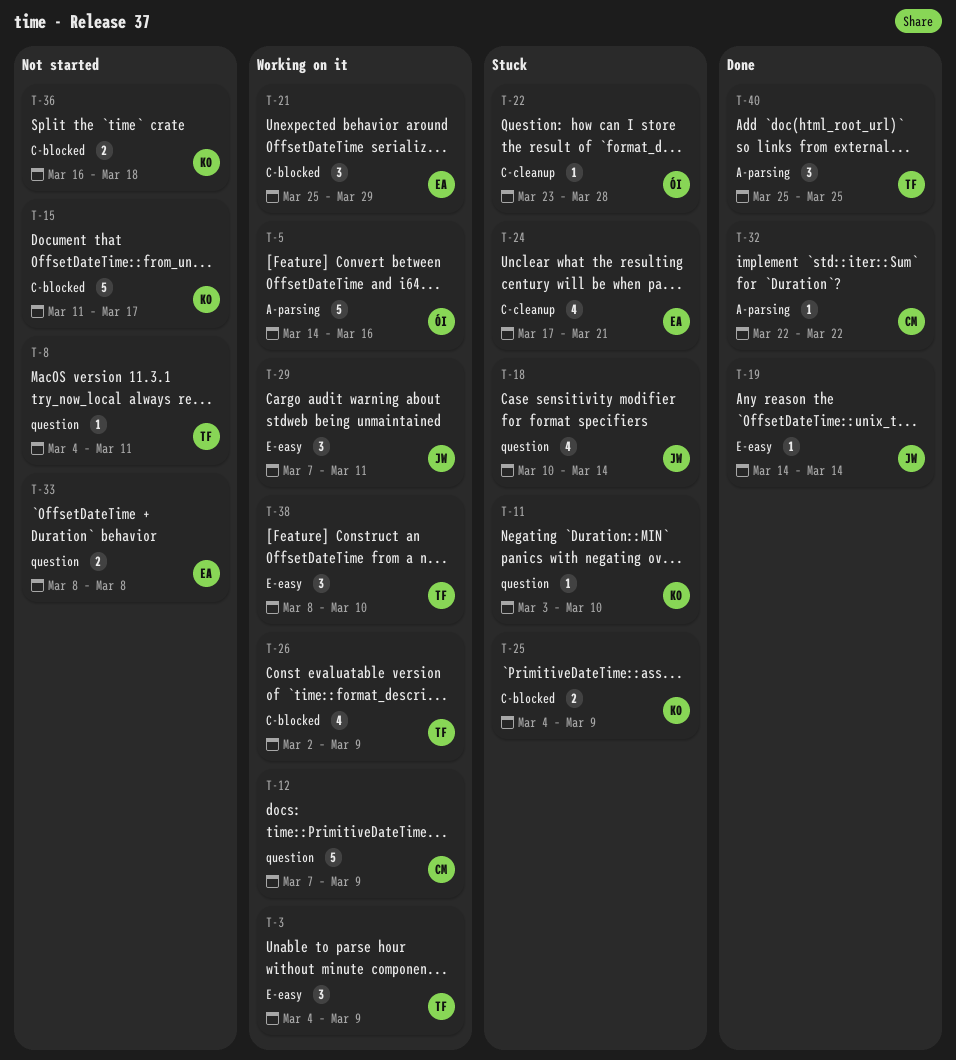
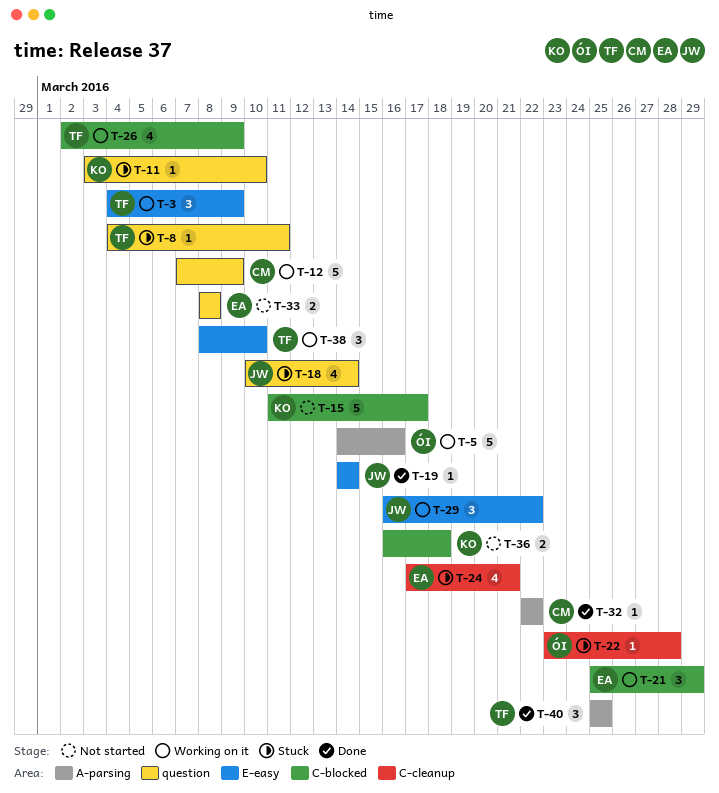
T-8, status: Not started -> Stuck
T-25: present -> none
T-29, start: Mar 7 -> Mar 16
T-29, due: Mar 11 -> Mar 22

